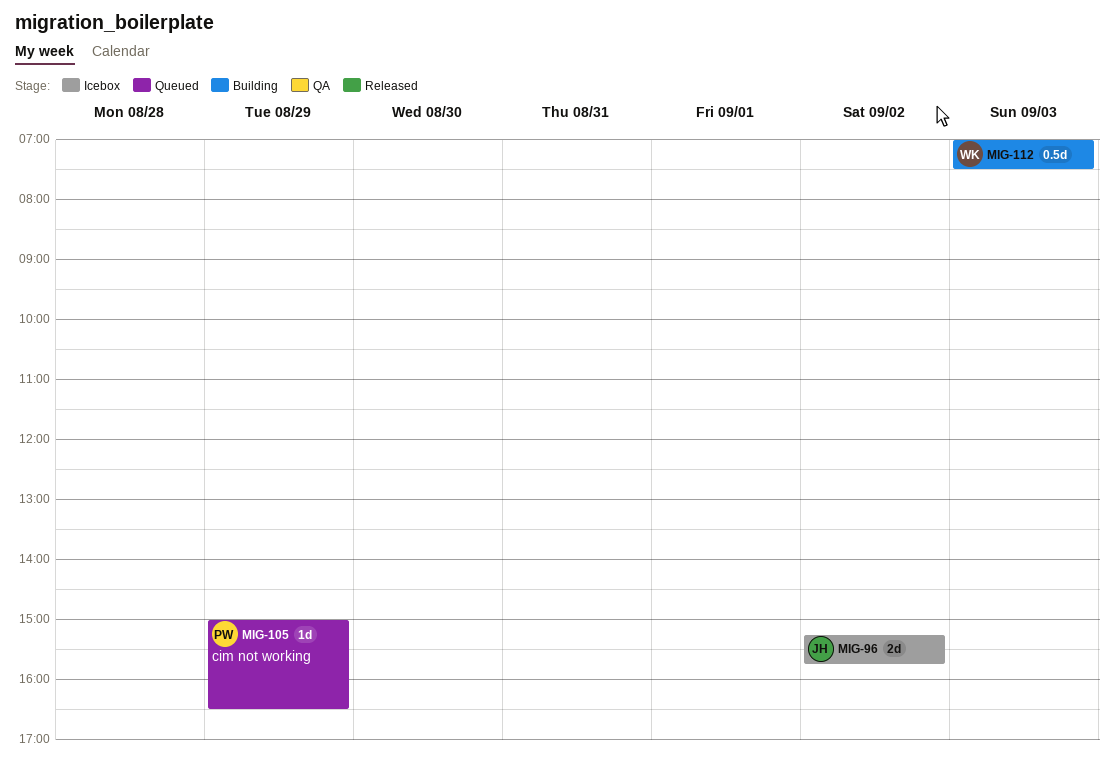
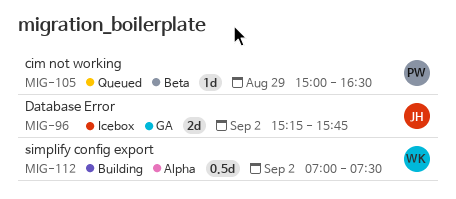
MIG-112, day: Sep 3 -> Sep 2

